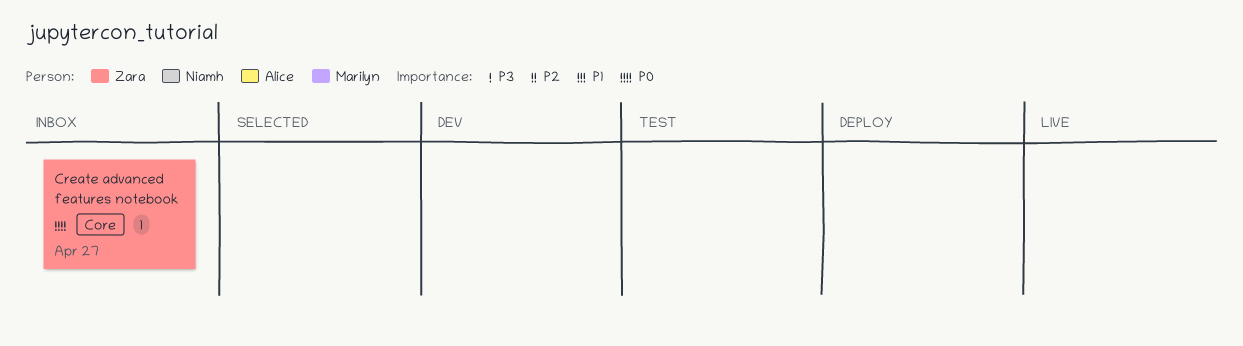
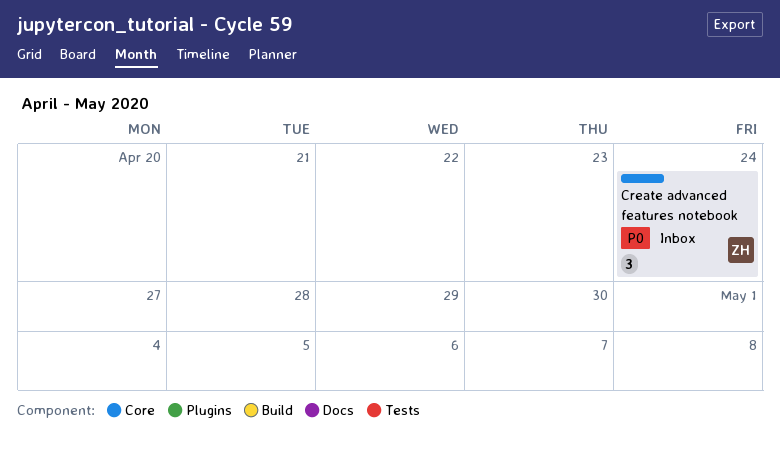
Create advanced features notebook, estimate: 1 -> 3
Create advanced features notebook, due: Apr 27 -> Apr 24

